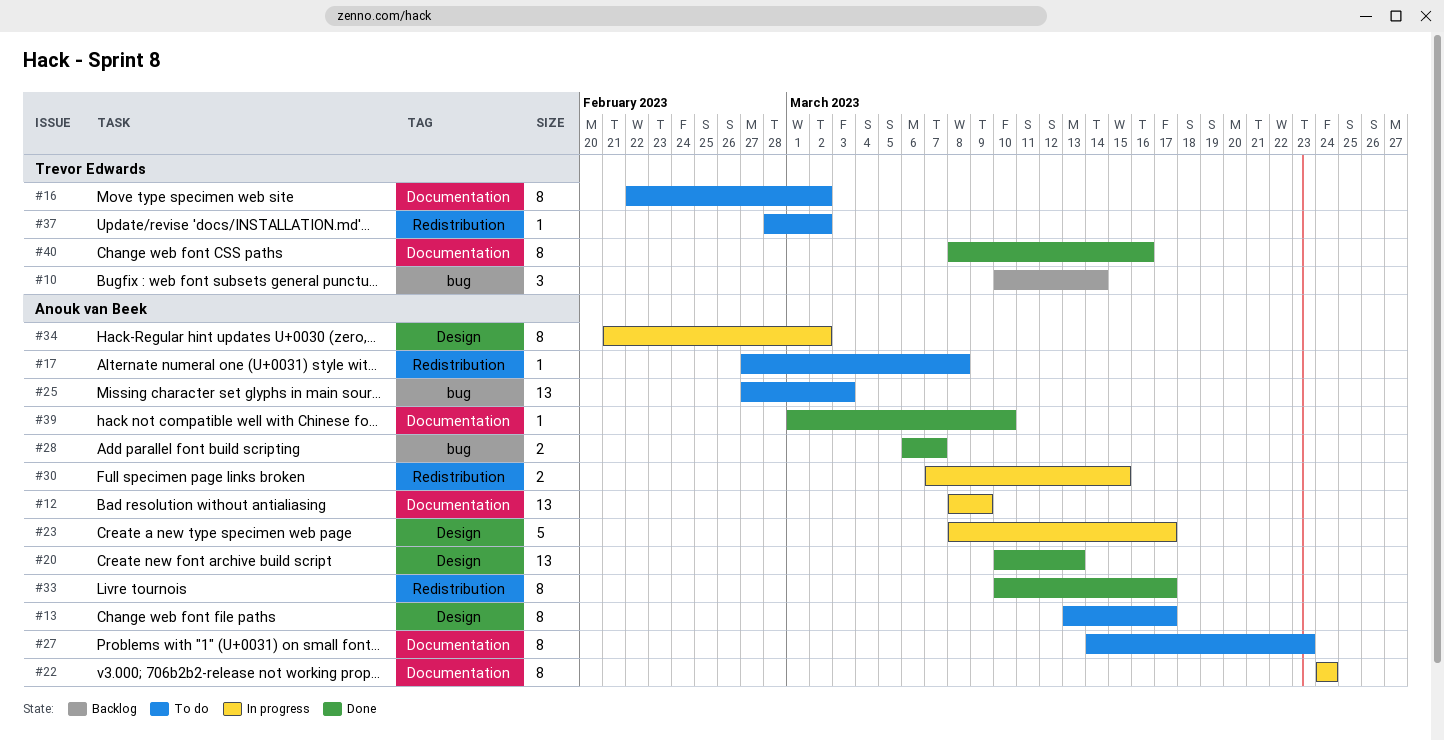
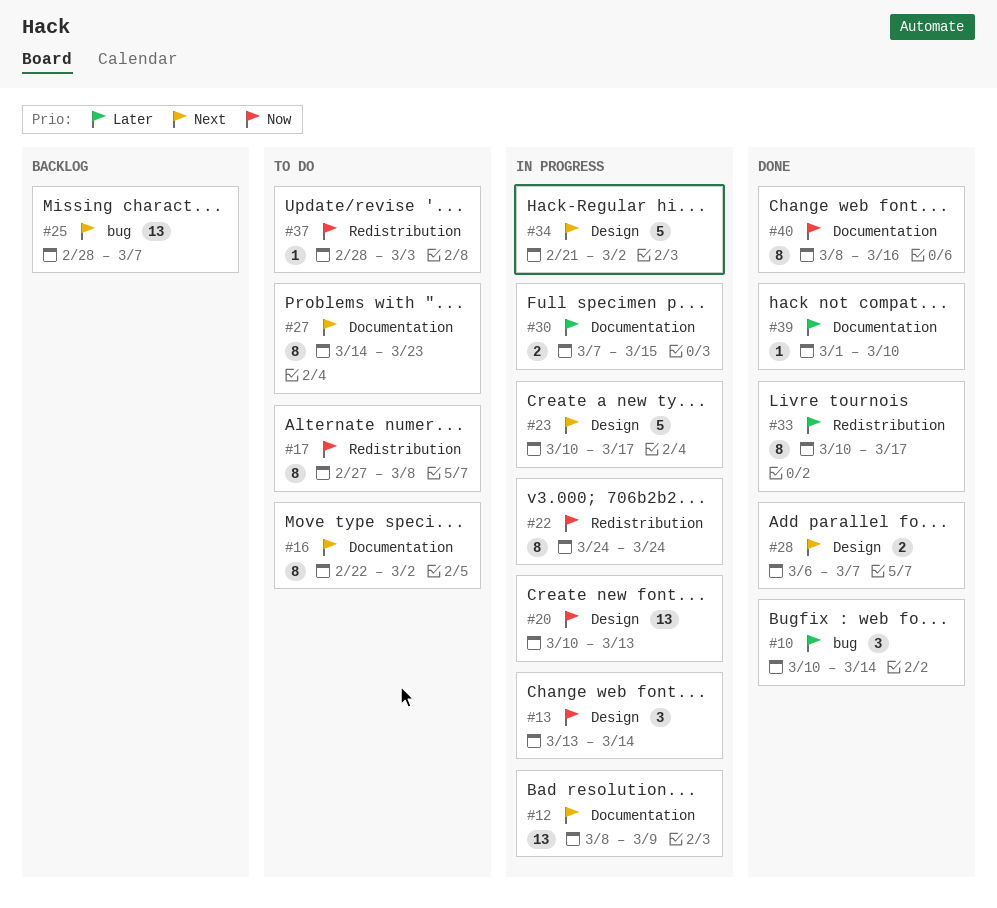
#10, status: Backlog -> Done
#13, status: To do -> In progress
#13, estimate: 8 -> 3
#13, due: Mar 17 -> Mar 14
#17, estimate: 1 -> 8
#20, status: Done -> In progress
#22, label: Documentation -> Redistribution
#23, start: Mar 8 -> Mar 10
#25, status: To do -> Backlog
#25, start: Feb 27 -> Feb 28
#25, due: Mar 3 -> Mar 7
#28, label: bug -> Design
#30, label: Redistribution -> Documentation
#34, estimate: 8 -> 5
#37, due: Mar 2 -> Mar 3

